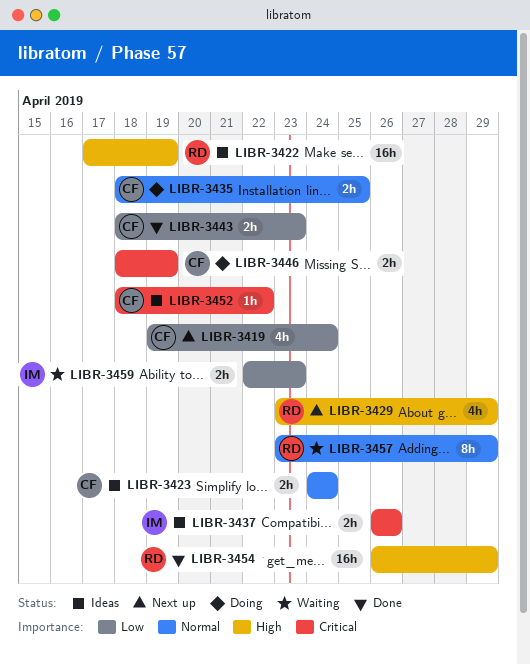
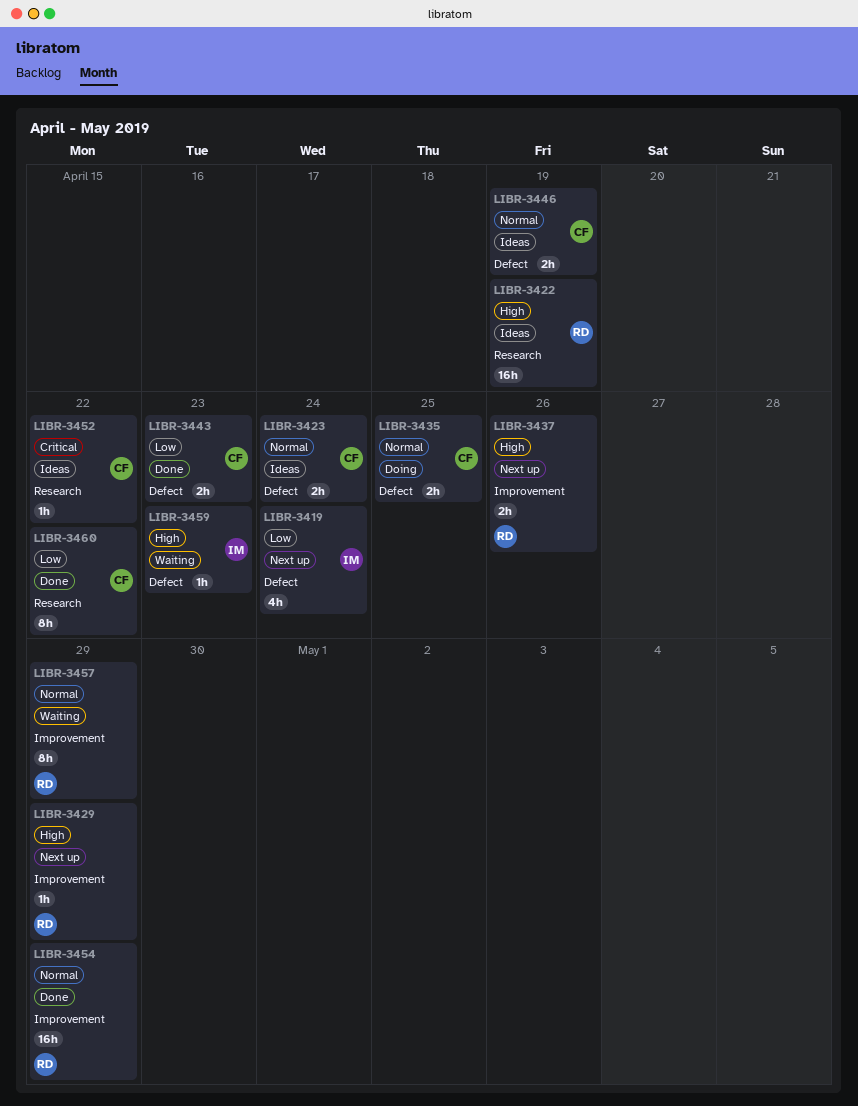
LIBR-3419, owner: CF -> IM
LIBR-3429, estimate: 4h -> 1h
LIBR-3437, status: Ideas -> Next up
LIBR-3437, owner: IM -> RD
LIBR-3437, priority: Critical -> High
LIBR-3446, status: Doing -> Ideas
LIBR-3446, priority: Critical -> Normal
LIBR-3454, priority: High -> Normal
LIBR-3459, priority: Low -> High
LIBR-3459, estimate: 2h -> 1h
LIBR-3460: none -> present

